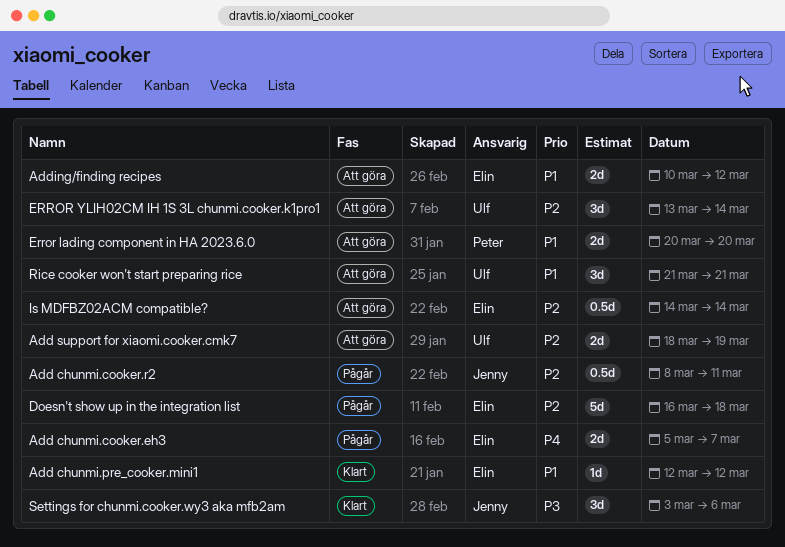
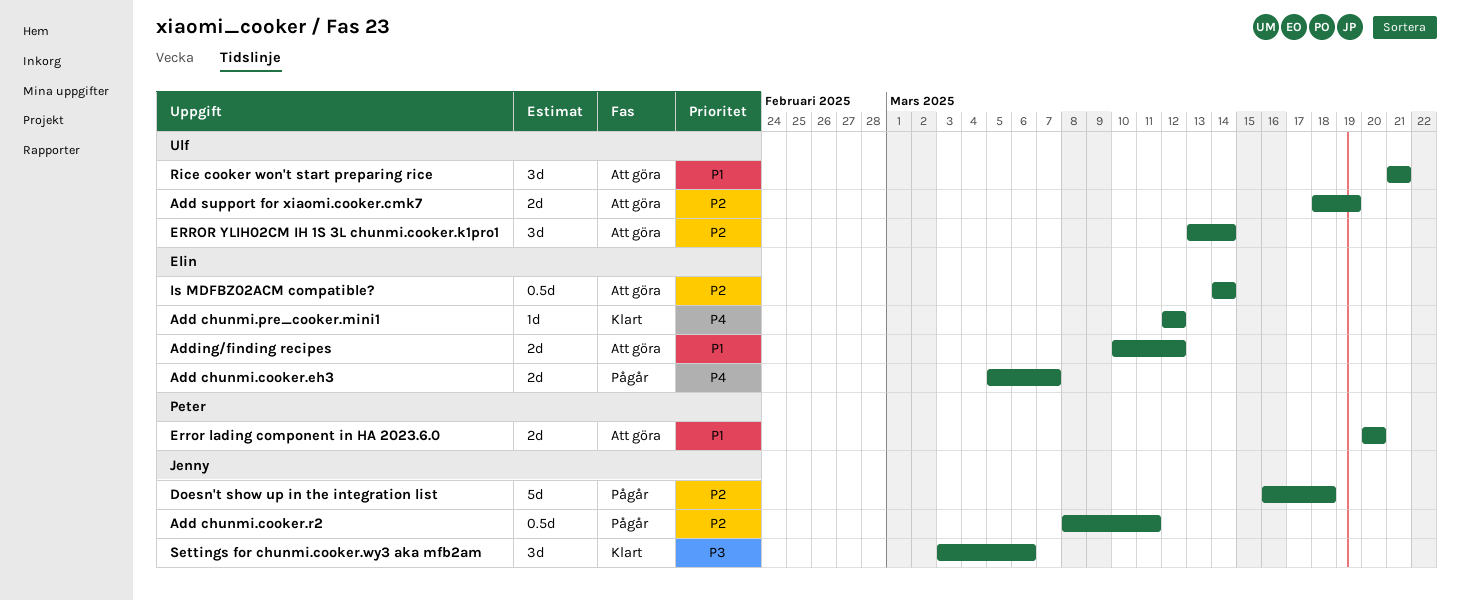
Add chunmi.pre_cooker.mini1, priority: P1 -> P4
Doesn't show up in the integration list, owner: Elin -> Jenny

